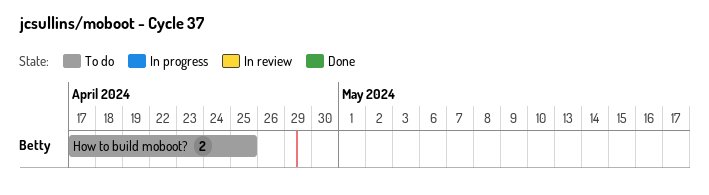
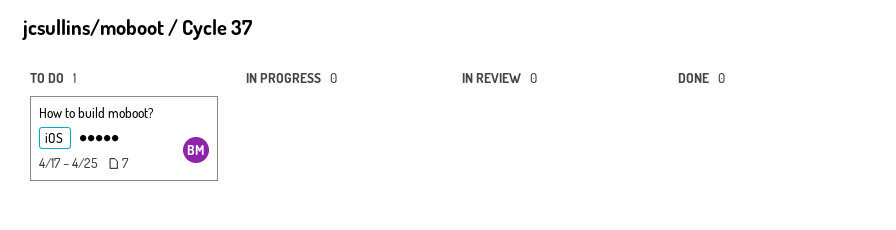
How to build moboot?, estimate: 2 -> 5

